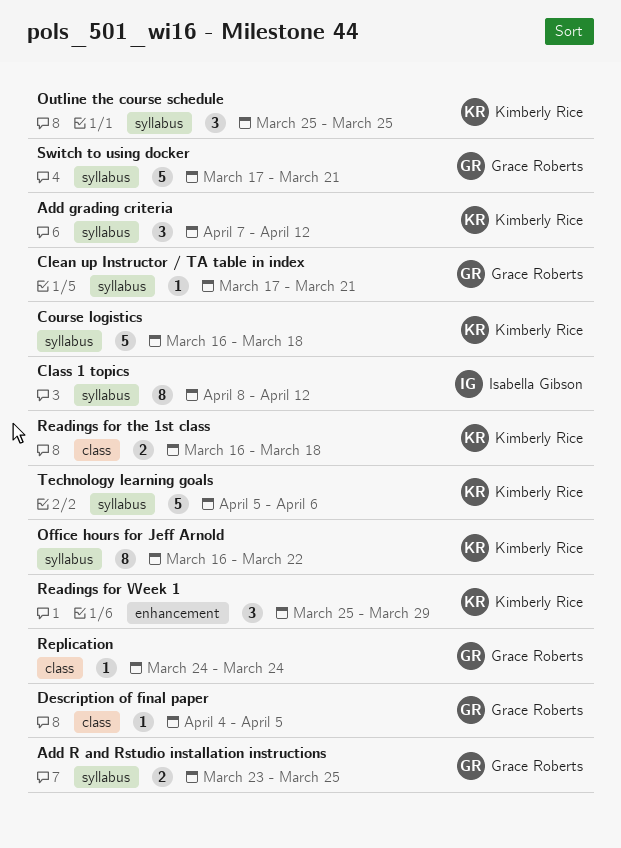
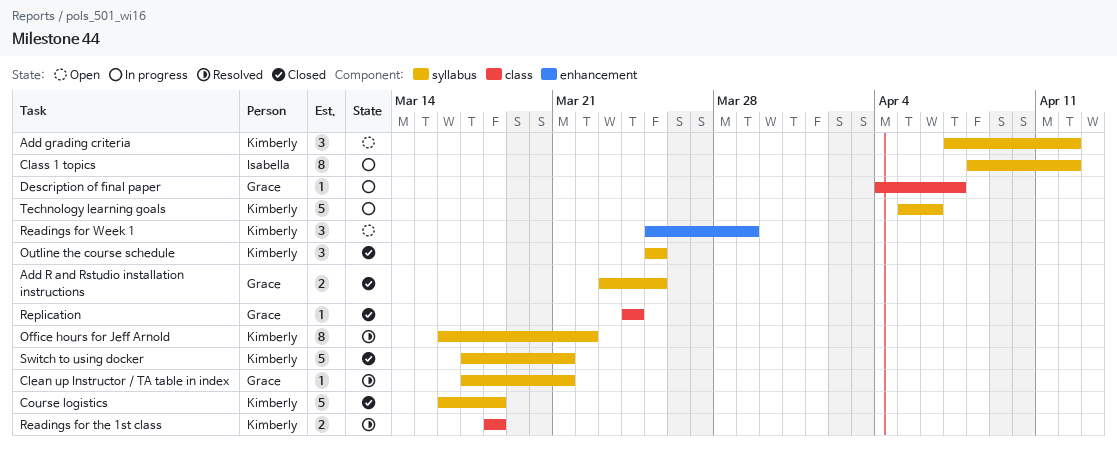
Description of final paper, due: Apr 5 -> Apr 7
Readings for the 1st class, start: Mar 16 -> Mar 18
Switch to using docker, owner: Grace Roberts -> Kimberly Rice

